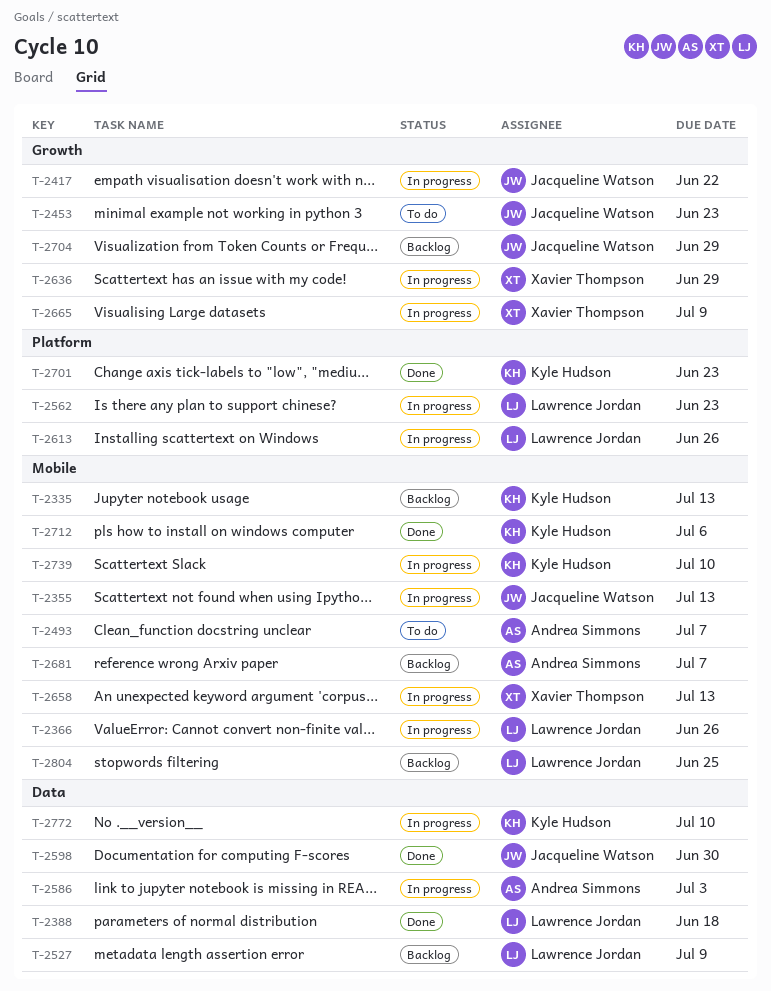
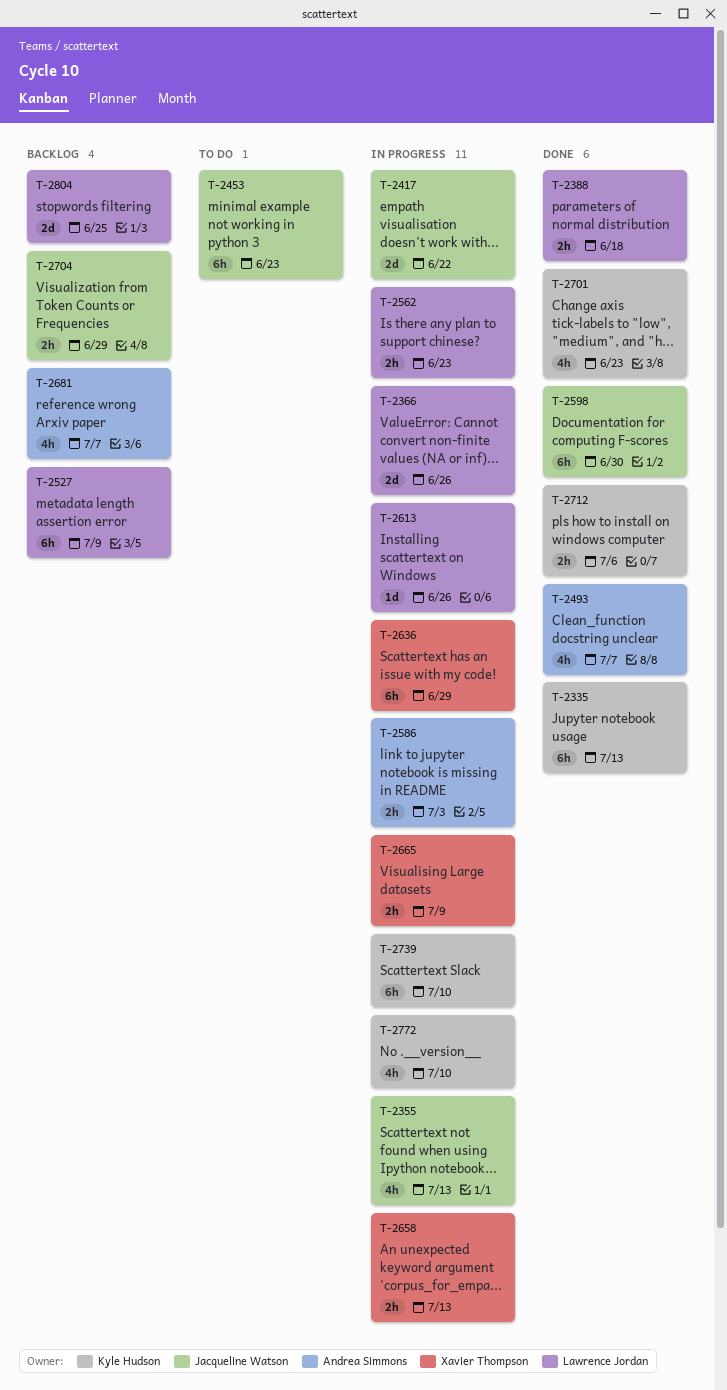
T-2335, status: Backlog -> Done
T-2493, status: To do -> Done

